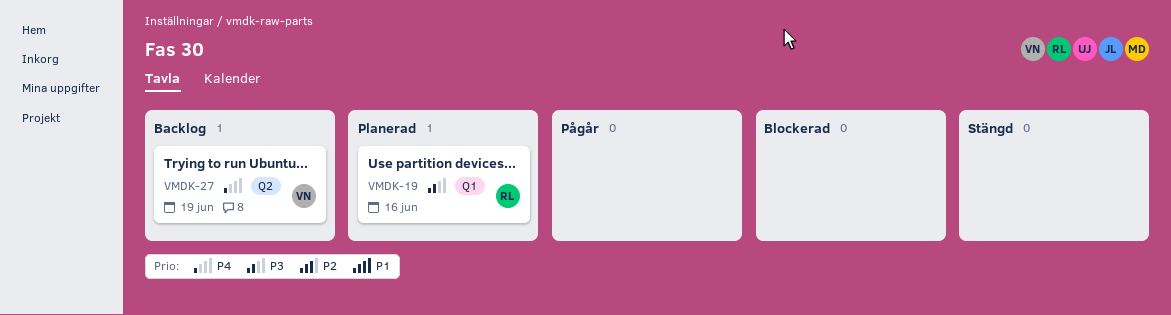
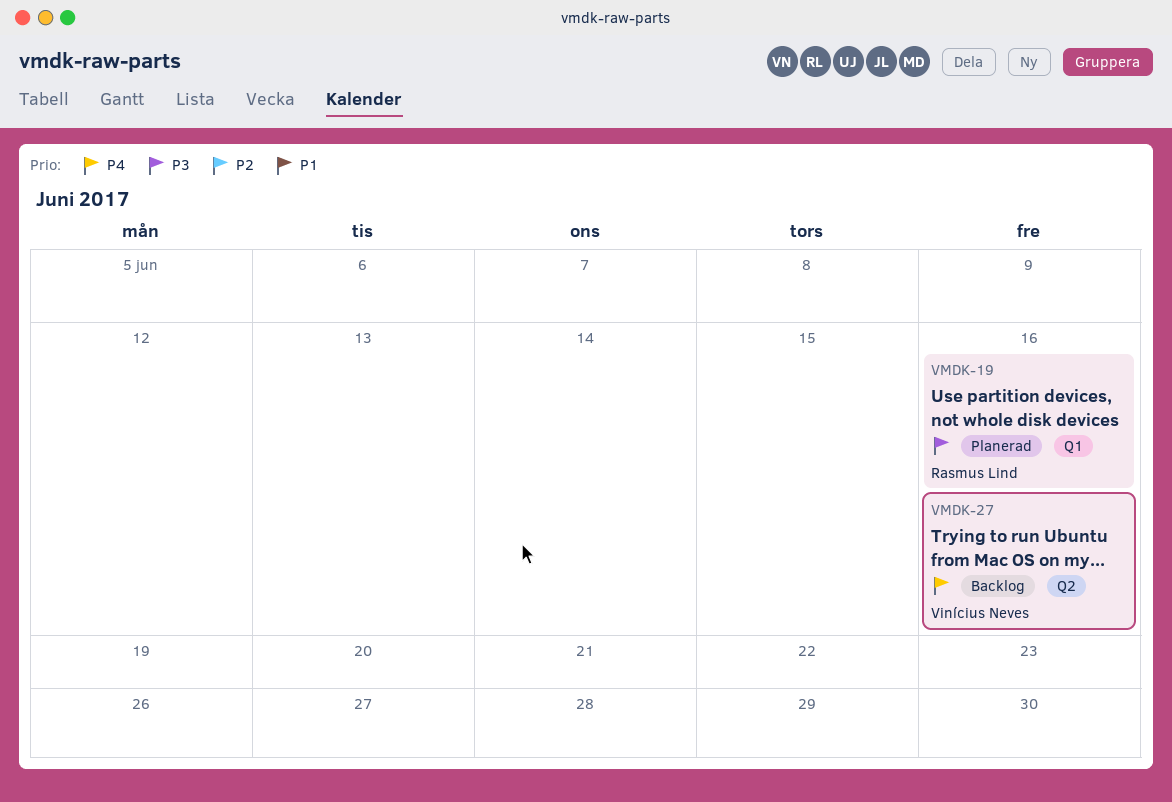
VMDK-27, due: Jun 19 -> Jun 16

